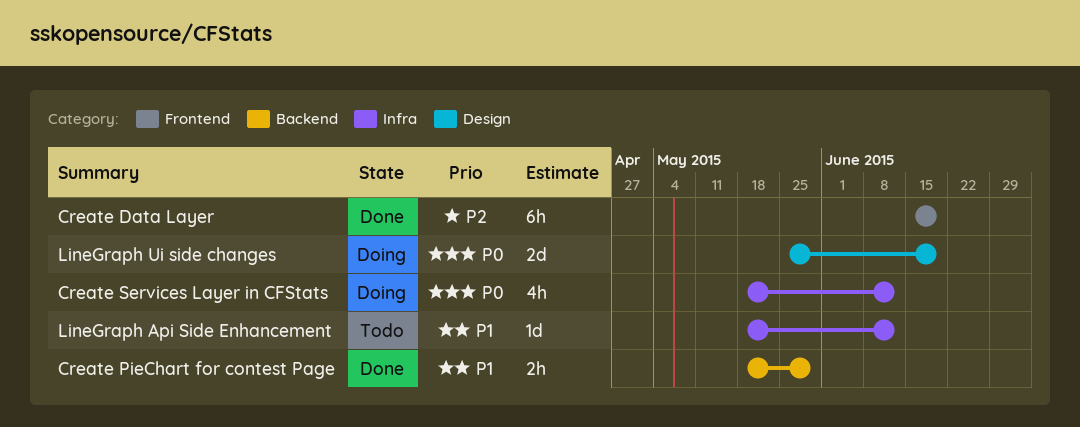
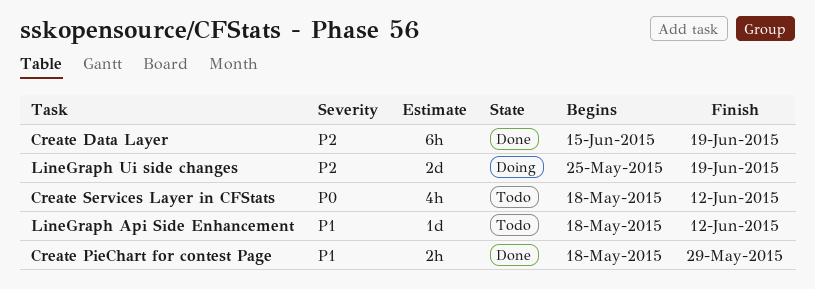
Create Services Layer in CFStats, status: Doing -> Todo
LineGraph Ui side changes, priority: P0 -> P2

